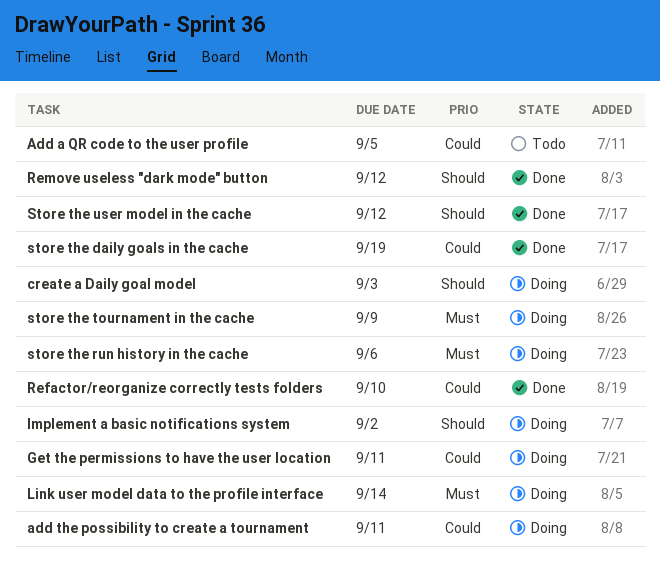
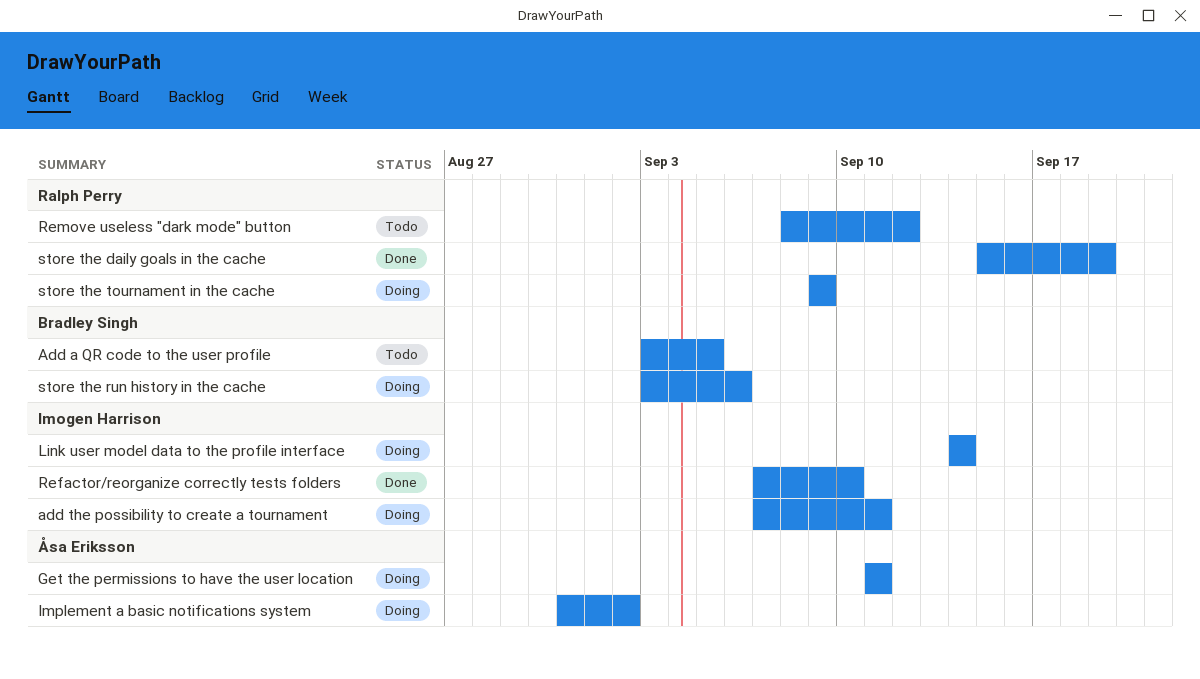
create a Daily goal model: present -> none
Remove useless "dark mode" button, status: Done -> Todo
Store the user model in the cache: present -> none

